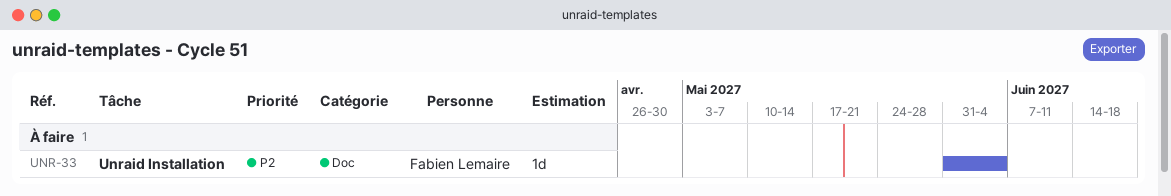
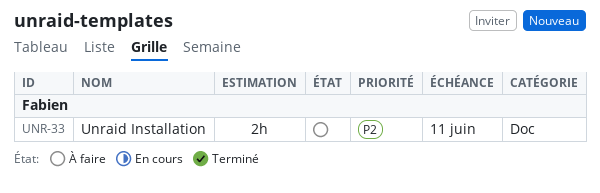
UNR-33, estimate: 1d -> 2h
UNR-33, due: Jun 4 -> Jun 11

